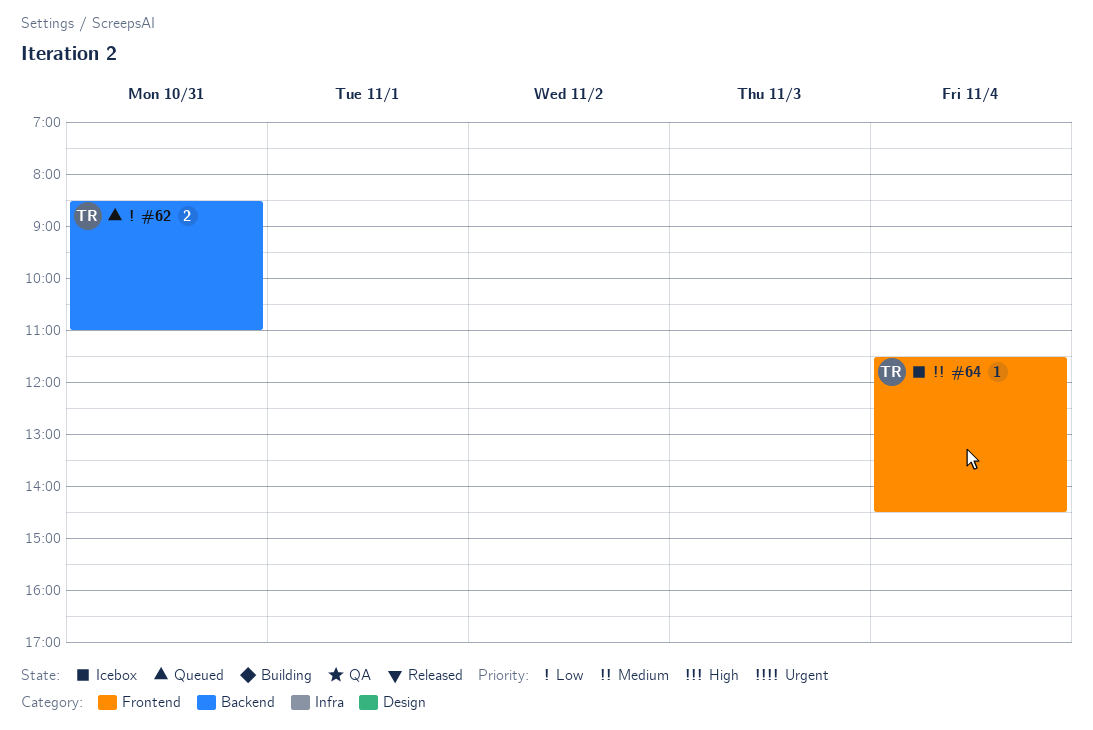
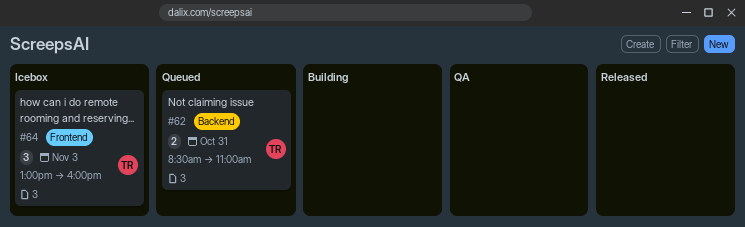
#64, estimate: 1 -> 3
#64, day: Nov 4 -> Nov 3
#64, begins: 11:30 -> 13:00
#64, ends: 14:30 -> 16:00

